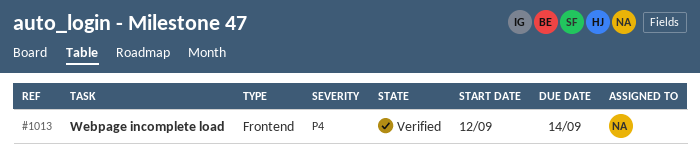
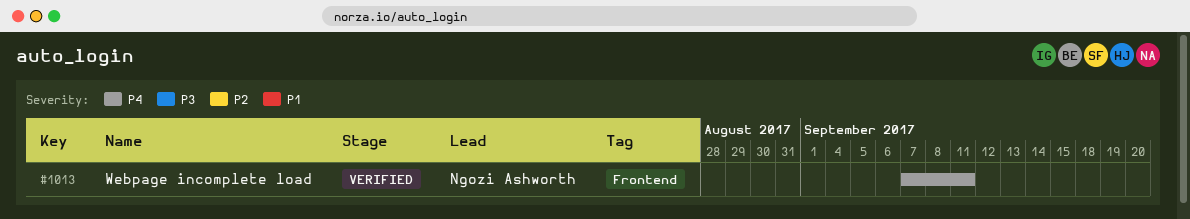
#1013, start: Sep 12 -> Sep 7
#1013, due: Sep 14 -> Sep 11

